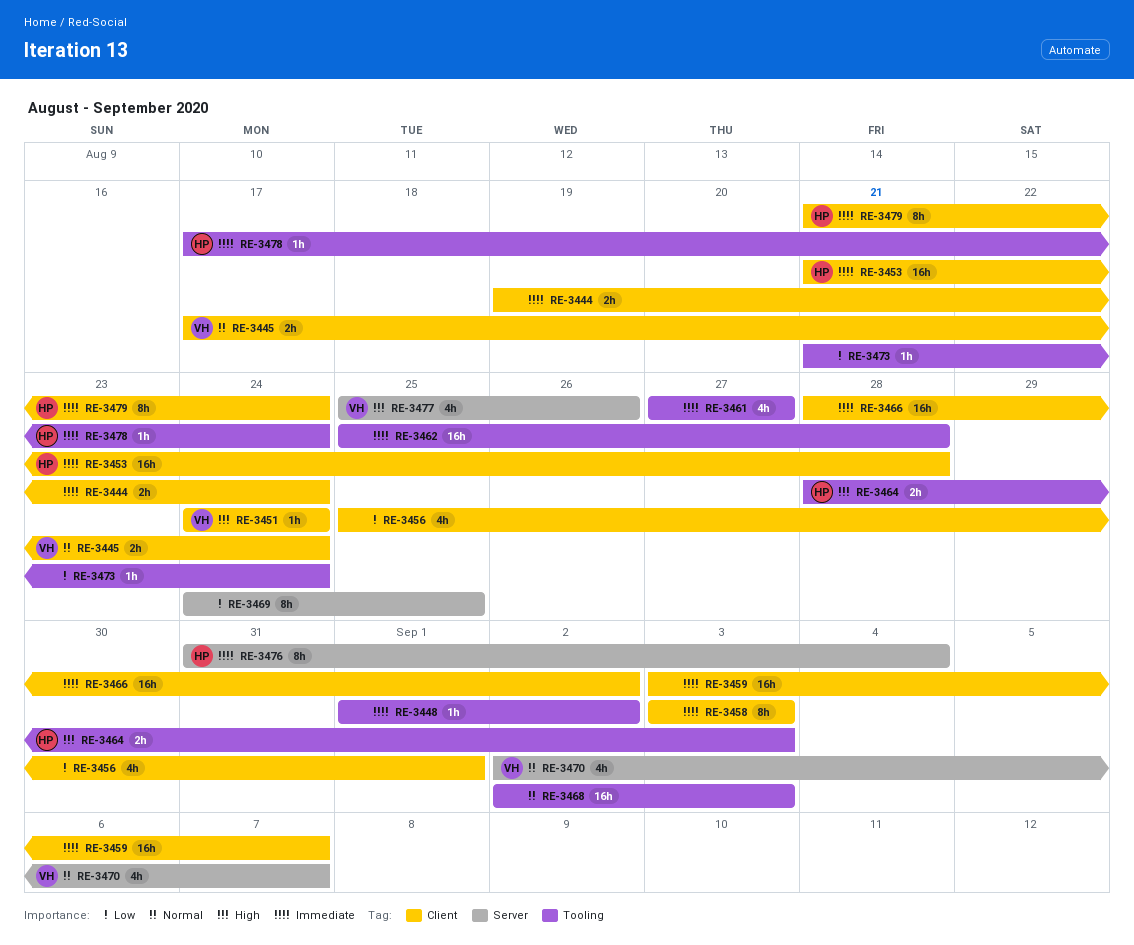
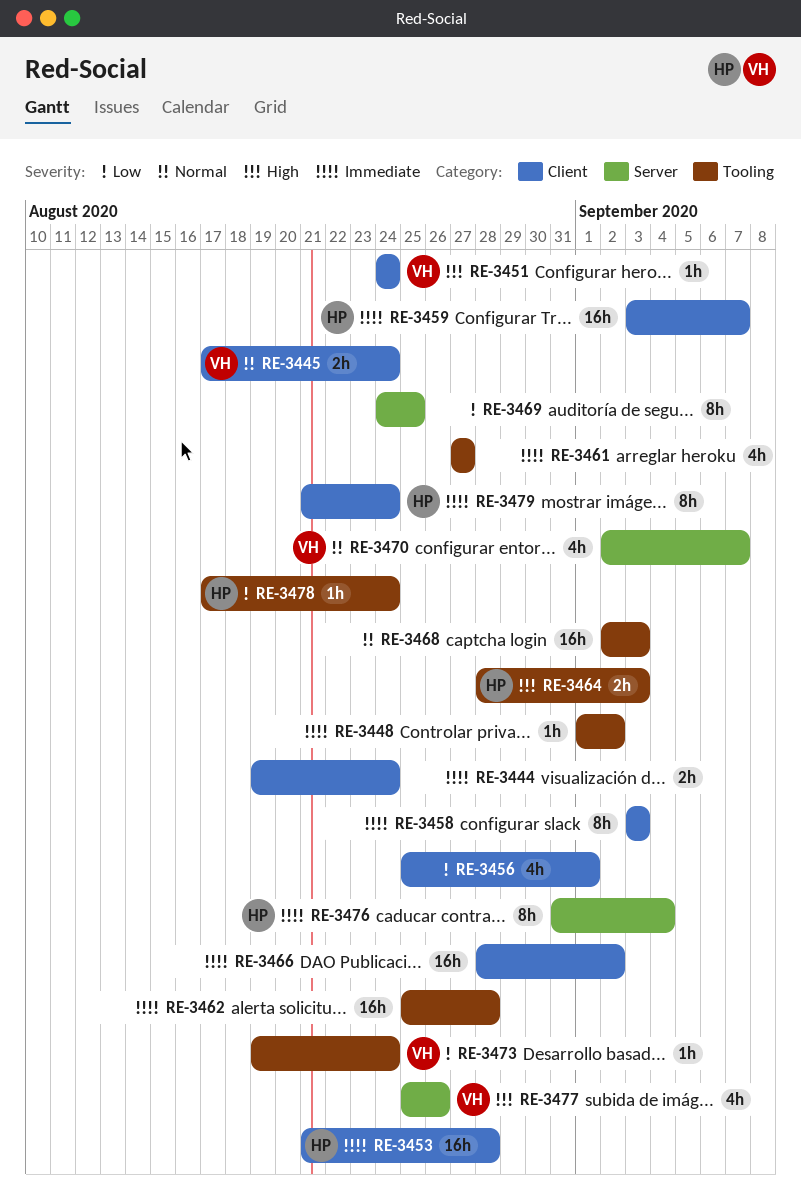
RE-3459, owner: none -> HP
RE-3473, owner: none -> VH
RE-3473, start: Aug 21 -> Aug 19
RE-3478, priority: Immediate -> Low

